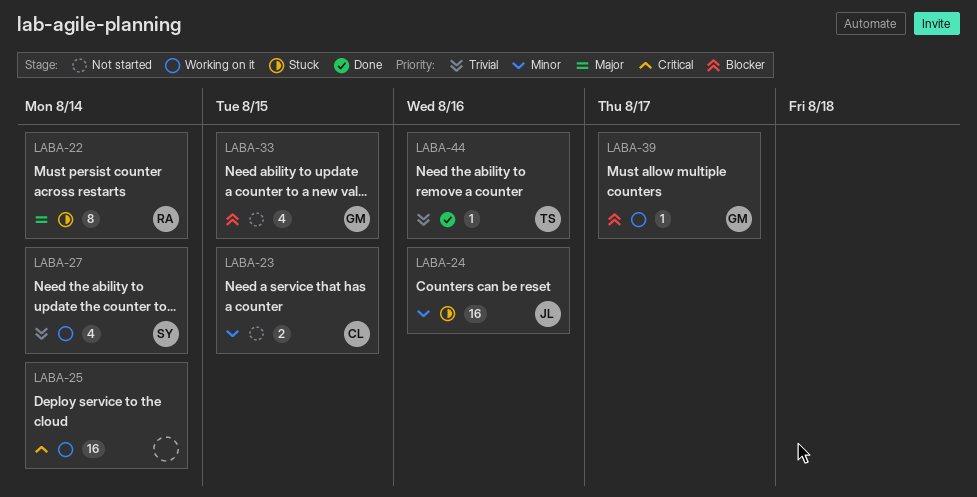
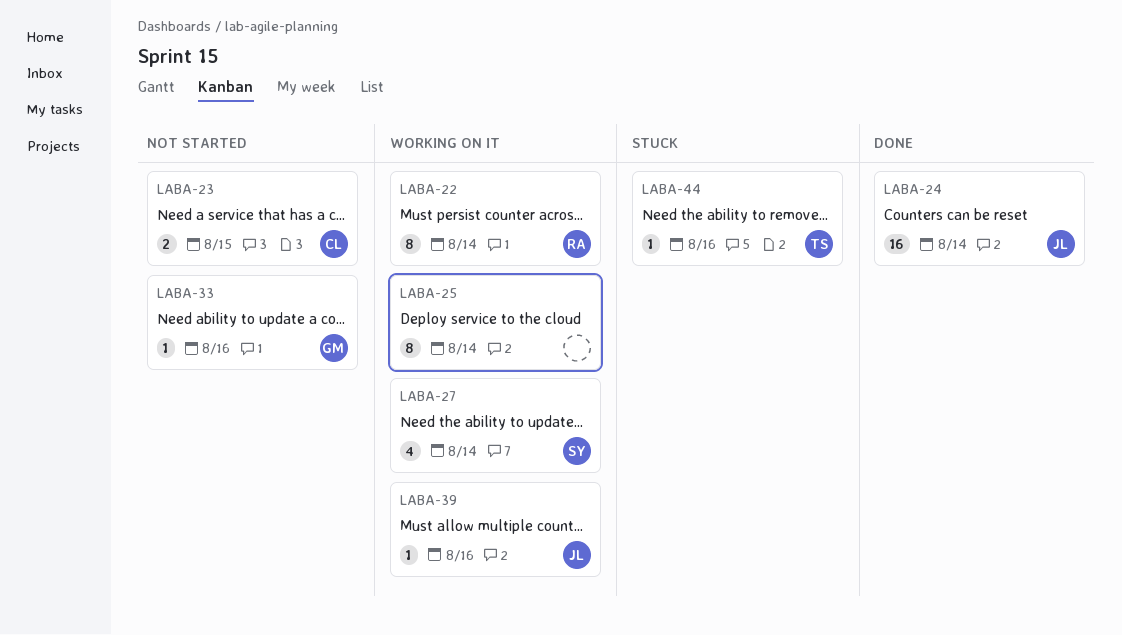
LABA-22, status: Stuck -> Working on it
LABA-24, status: Stuck -> Done
LABA-24, due: Aug 16 -> Aug 14
LABA-25, estimate: 16 -> 8
LABA-33, estimate: 4 -> 1
LABA-33, due: Aug 15 -> Aug 16
LABA-39, owner: GM -> JL
LABA-39, due: Aug 17 -> Aug 16
LABA-44, status: Done -> Stuck

